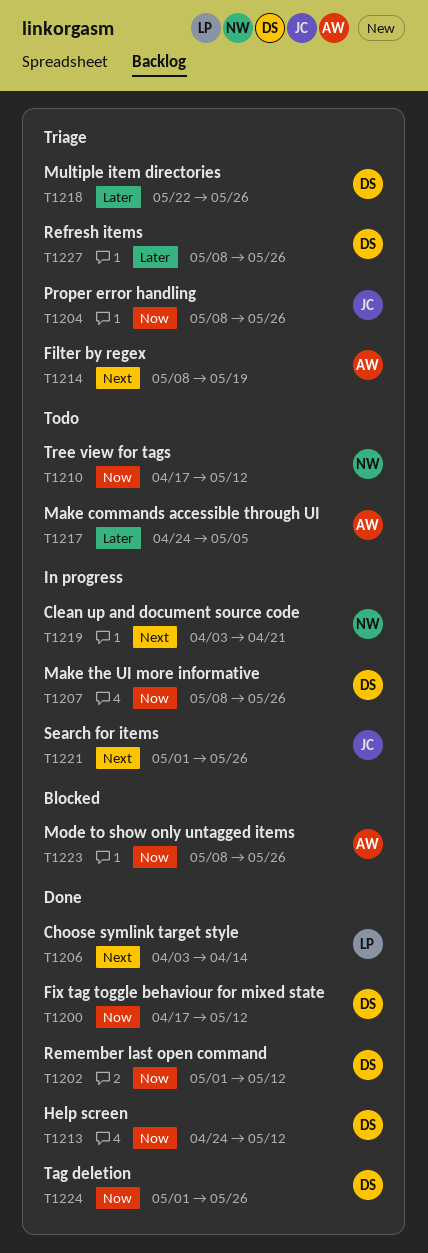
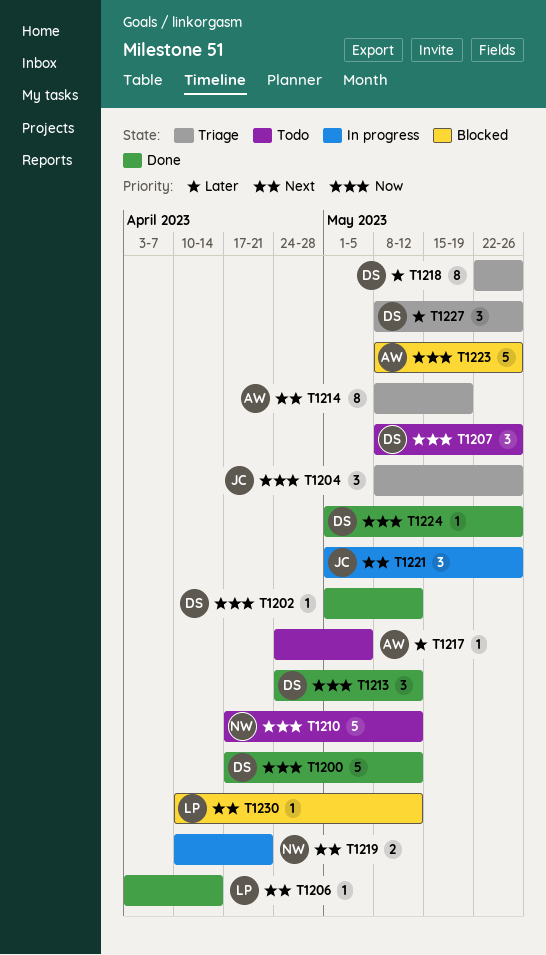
T1207, status: In progress -> Todo
T1219, start: Apr 3 -> Apr 10
T1230: none -> present

